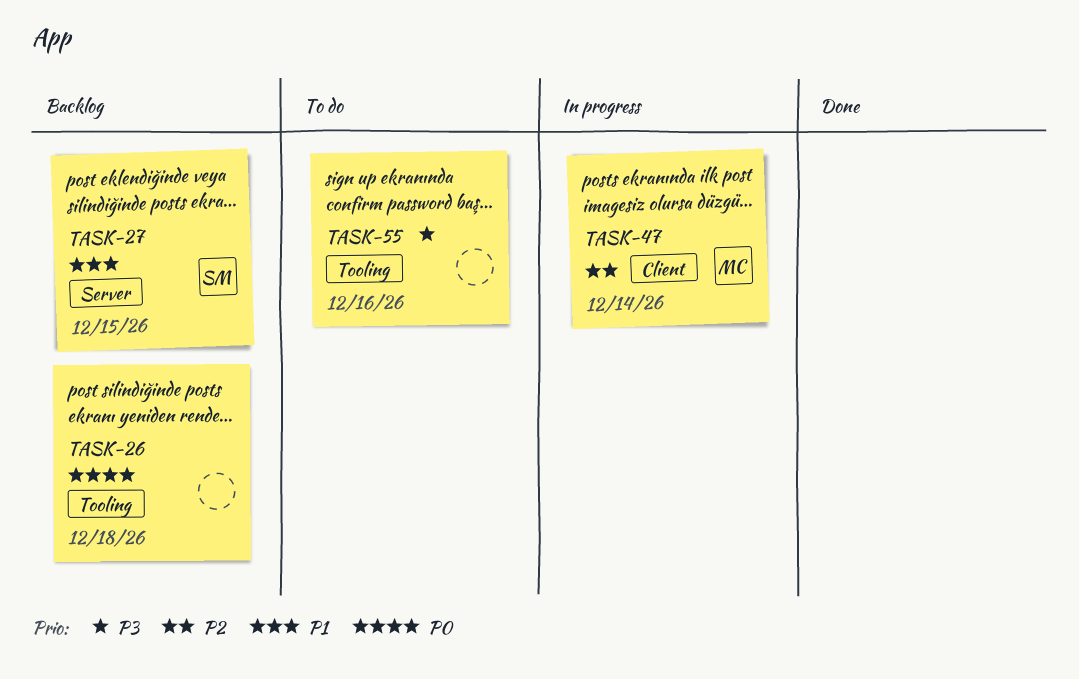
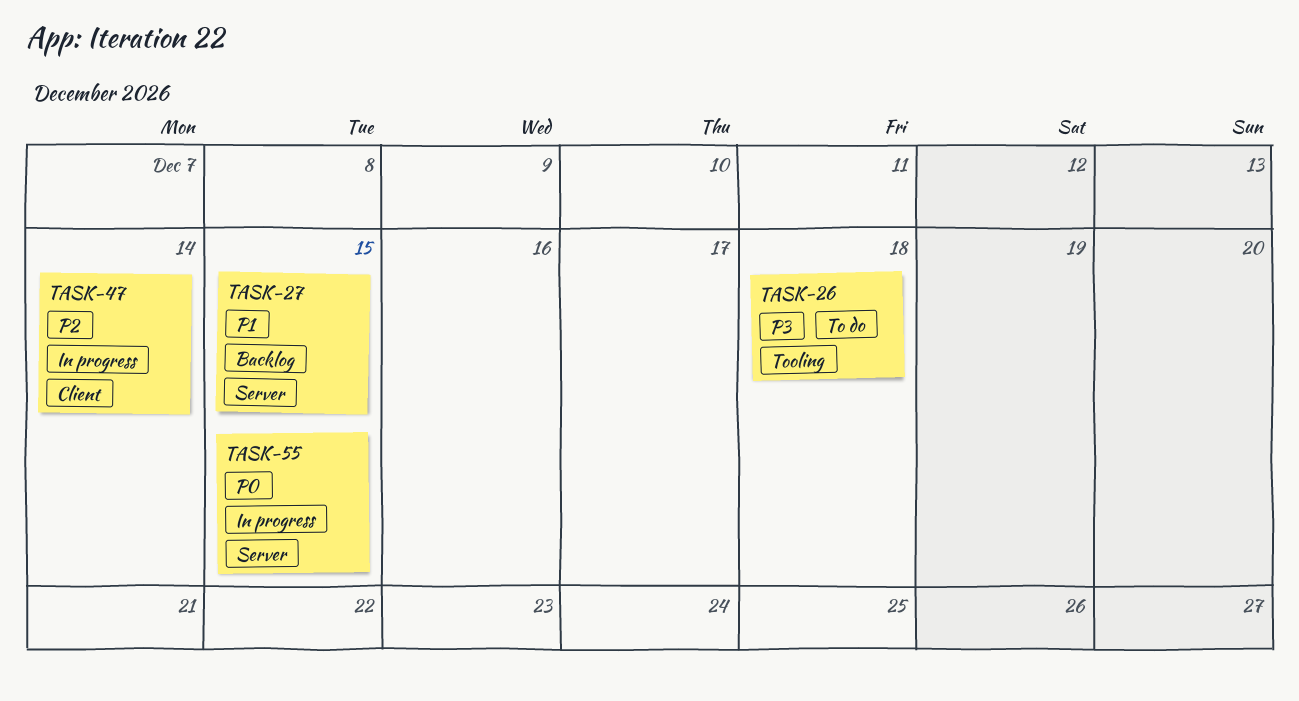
TASK-26, status: Backlog -> To do
TASK-26, priority: P0 -> P3
TASK-55, status: To do -> In progress
TASK-55, priority: P3 -> P0
TASK-55, label: Tooling -> Server
TASK-55, due: Dec 16 -> Dec 15

